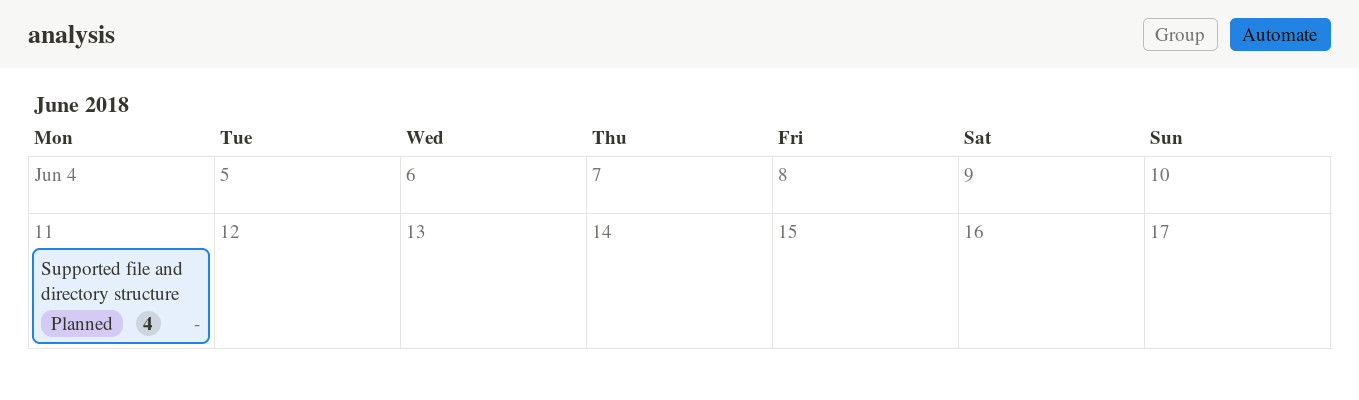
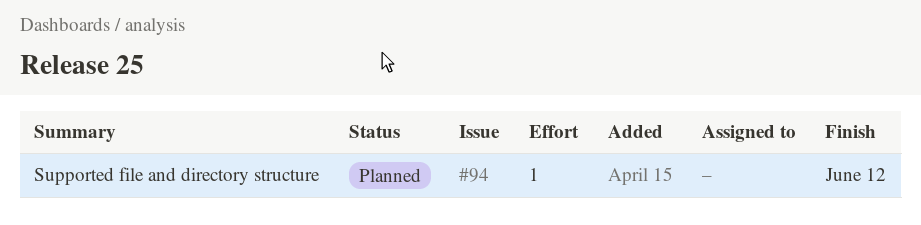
Supported file and directory structure, estimate: 4 -> 1
Supported file and directory structure, due: Jun 11 -> Jun 12

